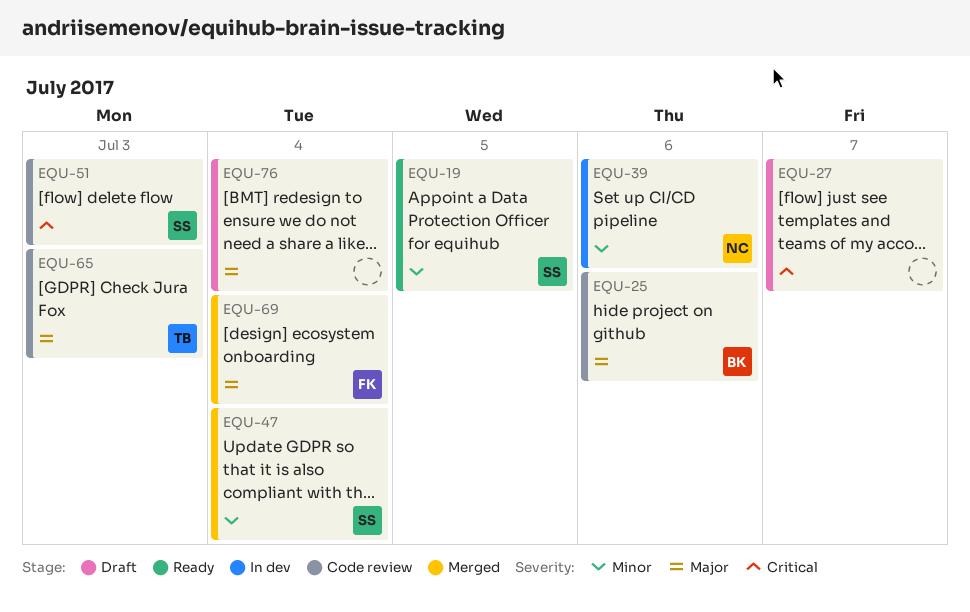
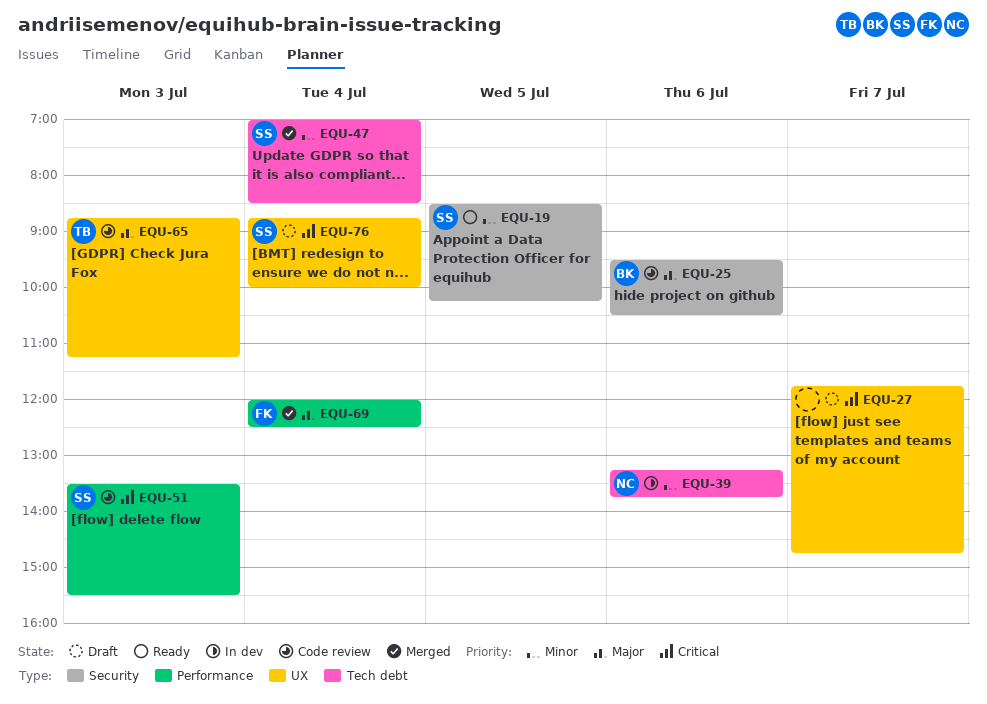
EQU-76, owner: none -> SS
EQU-76, priority: Major -> Critical

